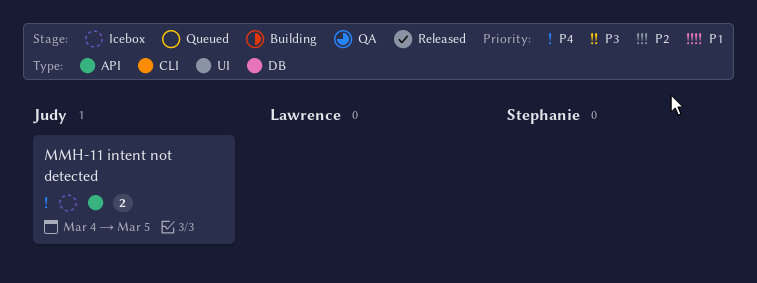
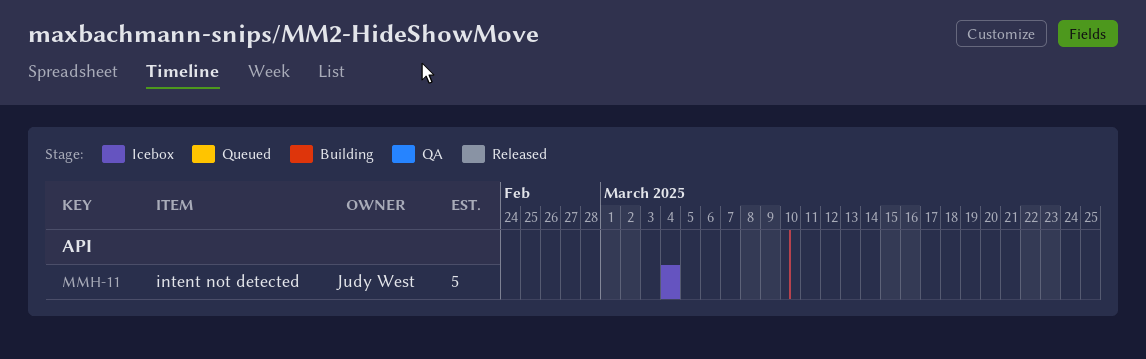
MMH-11, estimate: 2 -> 5
MMH-11, due: Mar 5 -> Mar 4

